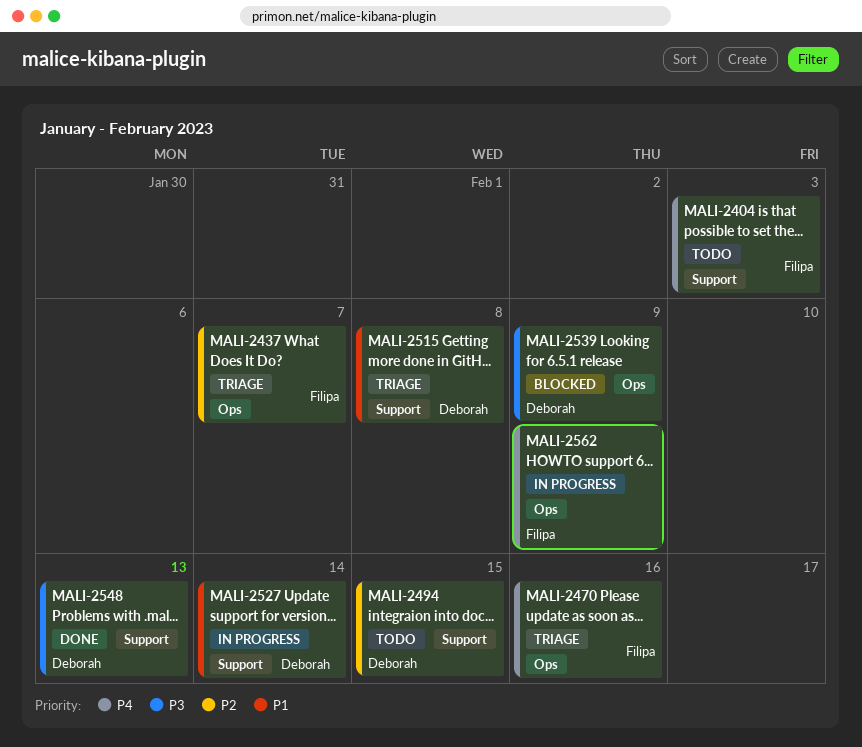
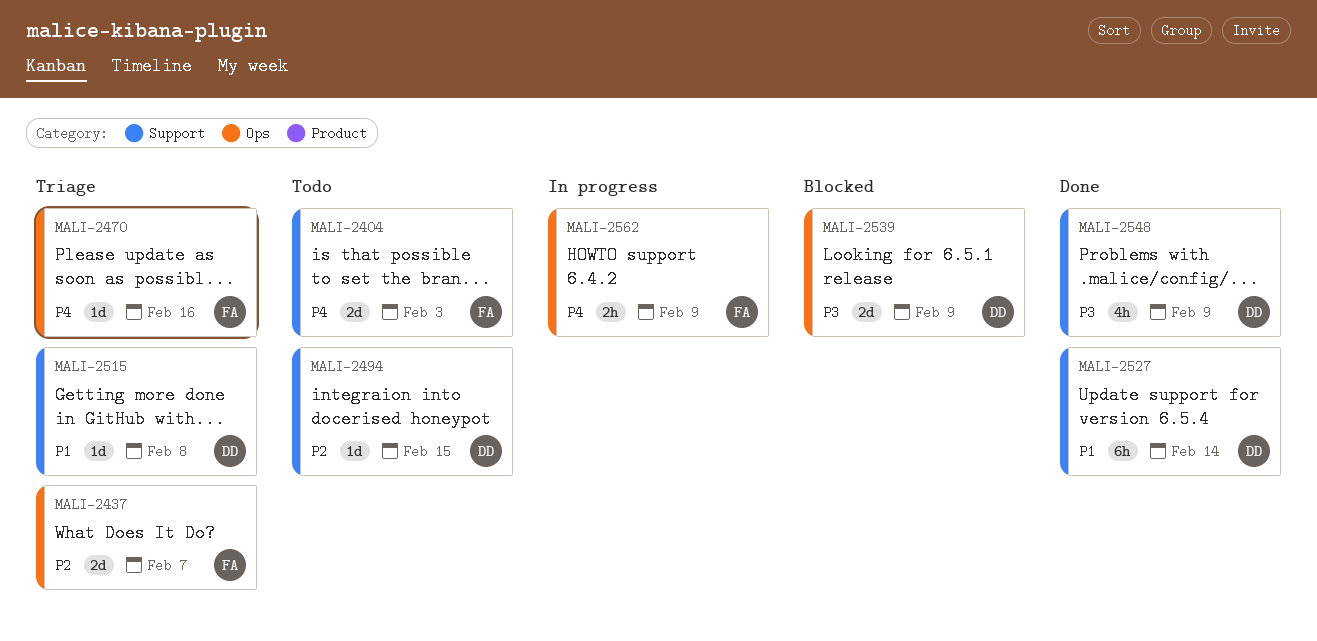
MALI-2527, status: In progress -> Done
MALI-2548, due: Feb 13 -> Feb 9

